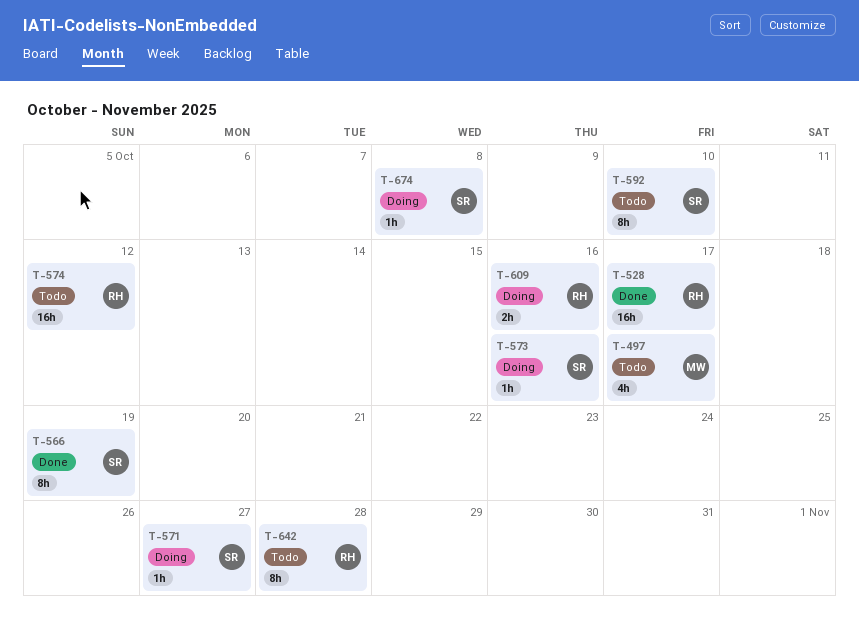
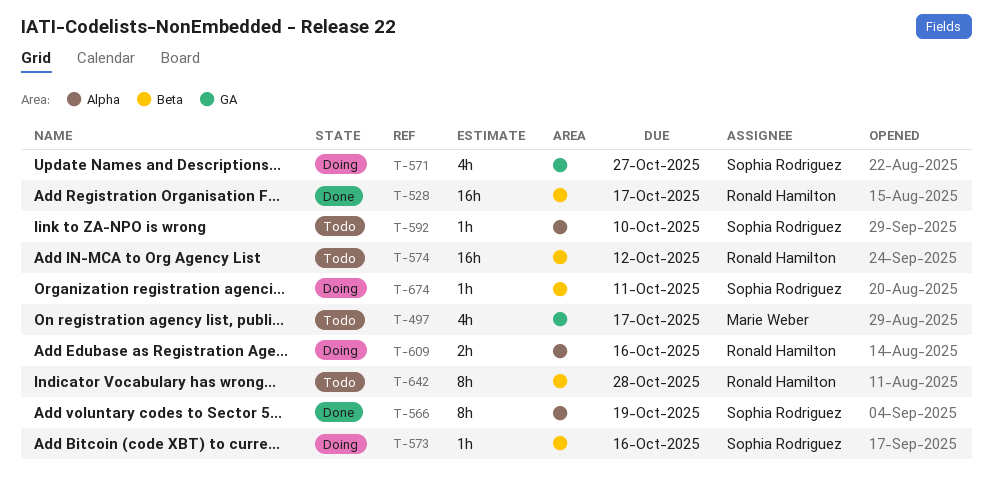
T-571, estimate: 1h -> 4h
T-592, estimate: 8h -> 1h
T-674, due: Oct 8 -> Oct 11

